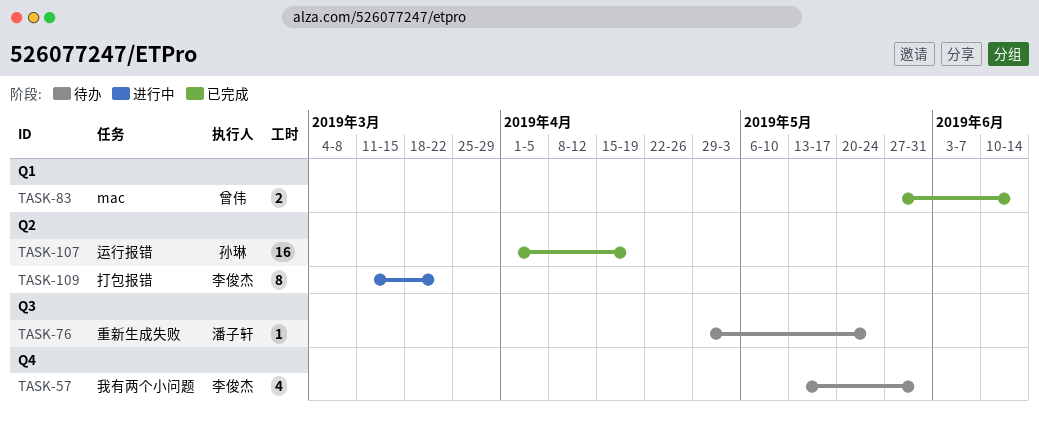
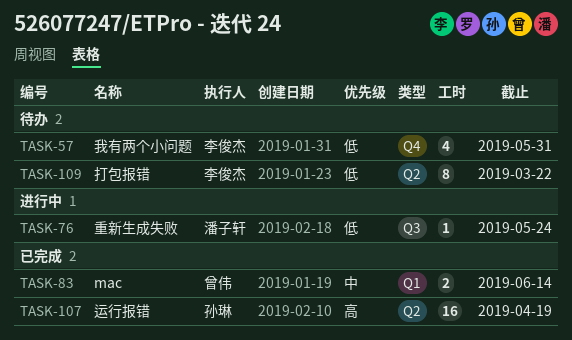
TASK-76, status: 待办 -> 进行中
TASK-109, status: 进行中 -> 待办

